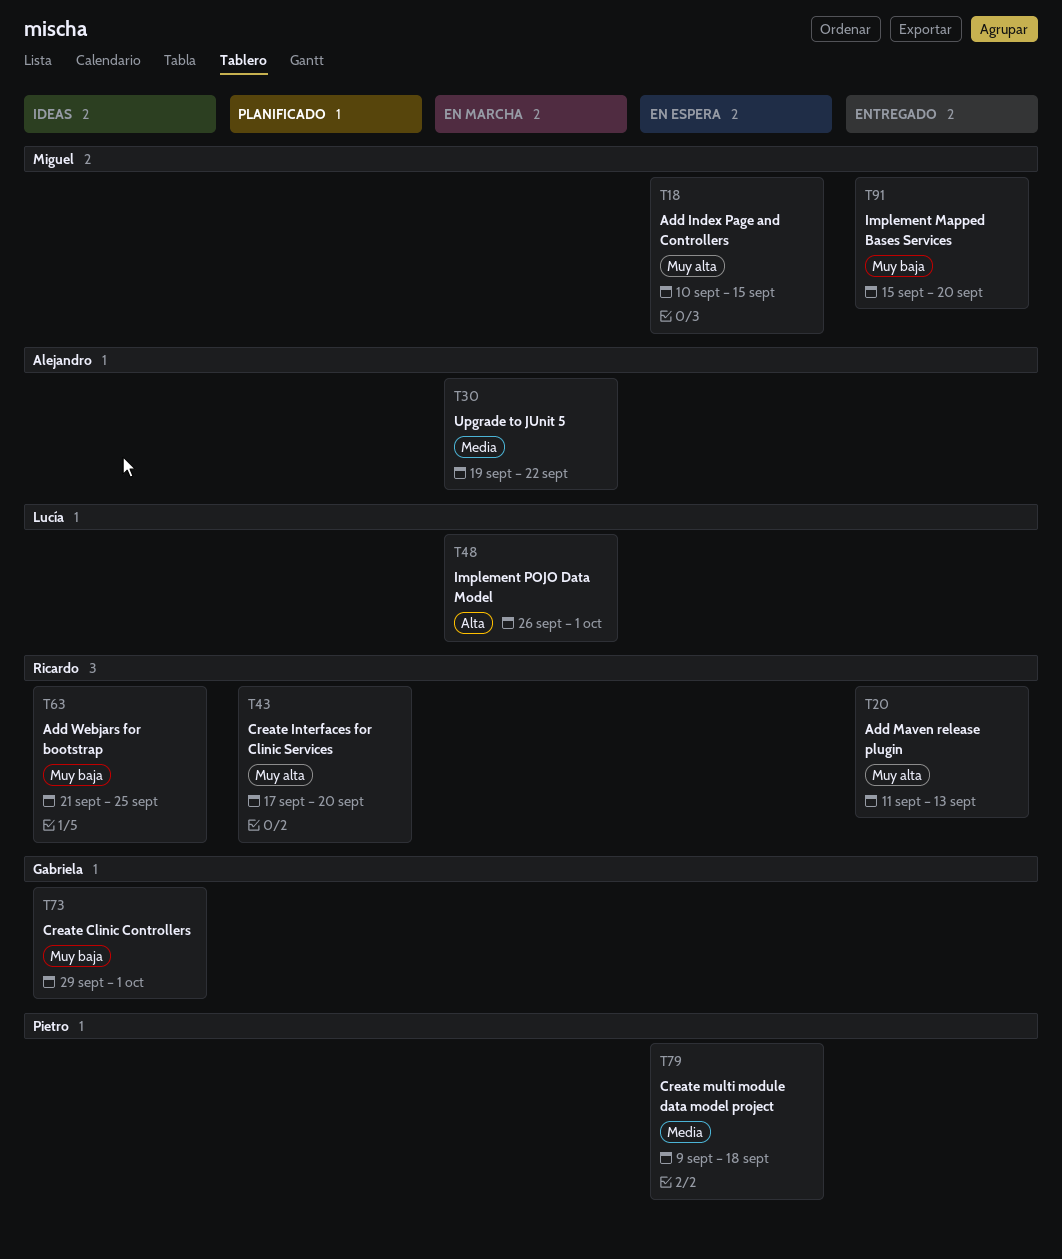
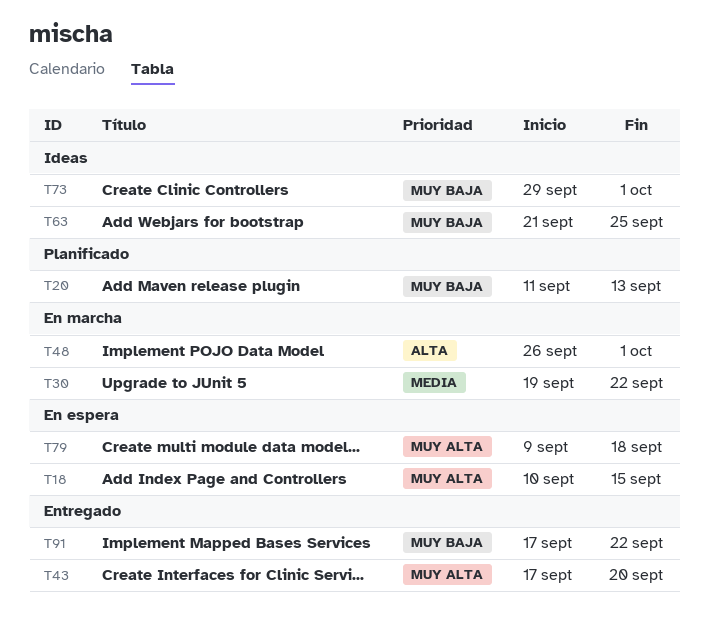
T20, status: Entregado -> Planificado
T20, priority: Muy alta -> Muy baja
T43, status: Planificado -> Entregado
T79, priority: Media -> Muy alta
T91, start: Sep 15 -> Sep 17
T91, due: Sep 20 -> Sep 22

